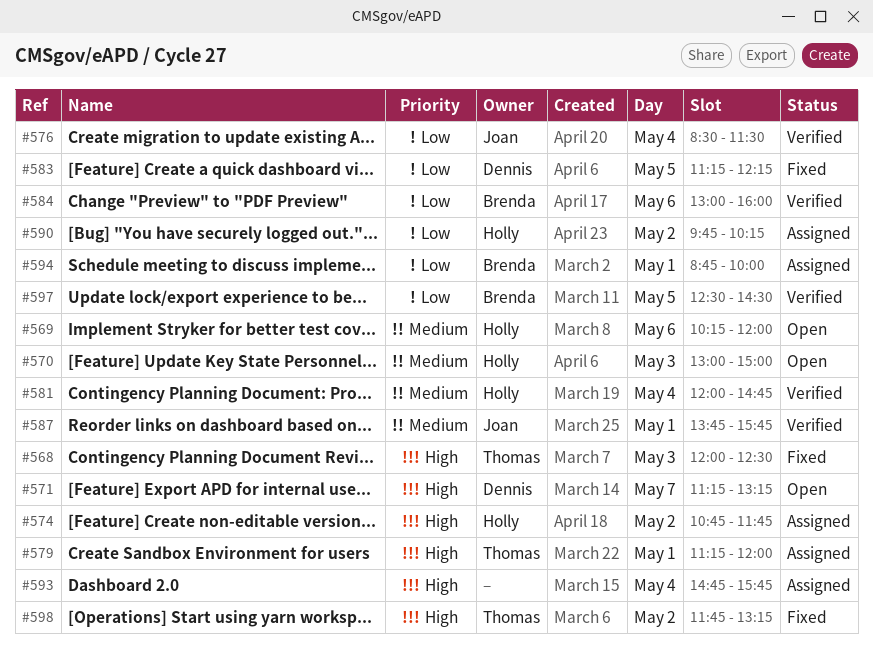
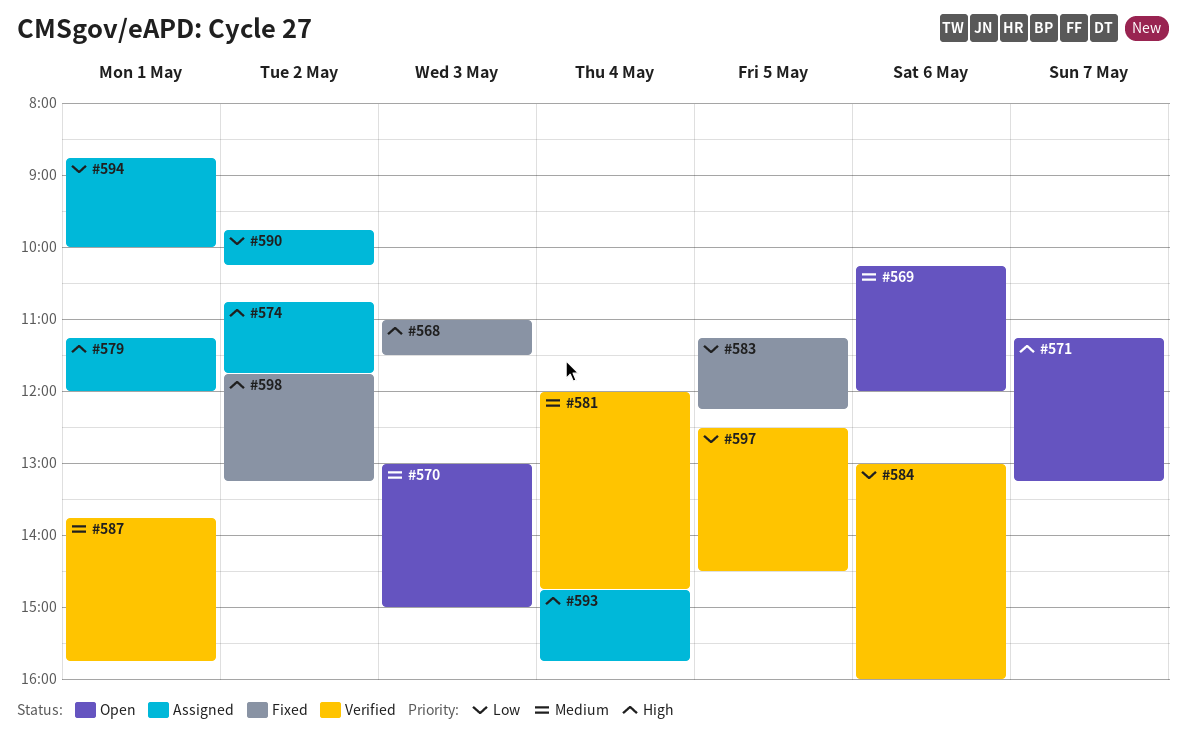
#568, begins: 12:00 -> 11:00
#568, ends: 12:30 -> 11:30
#576: present -> none

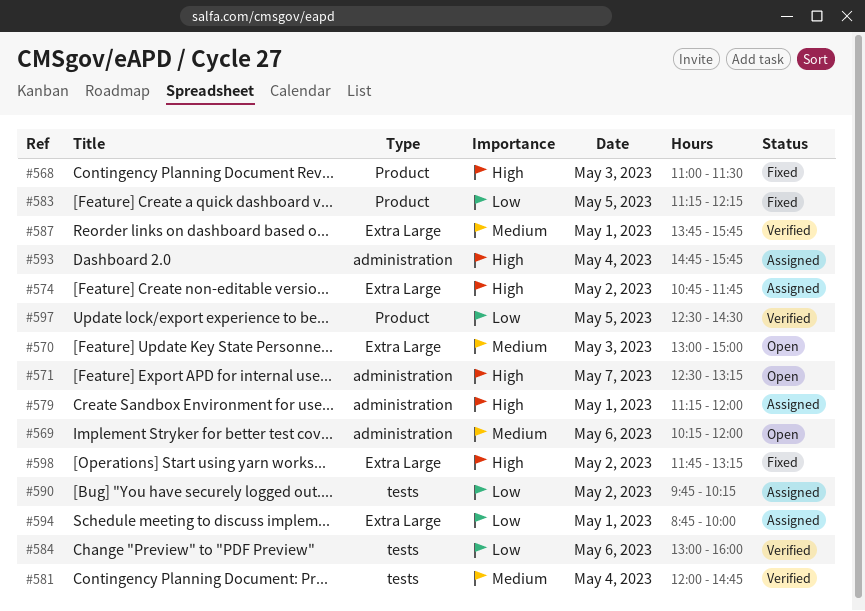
#571, begins: 11:15 -> 12:30

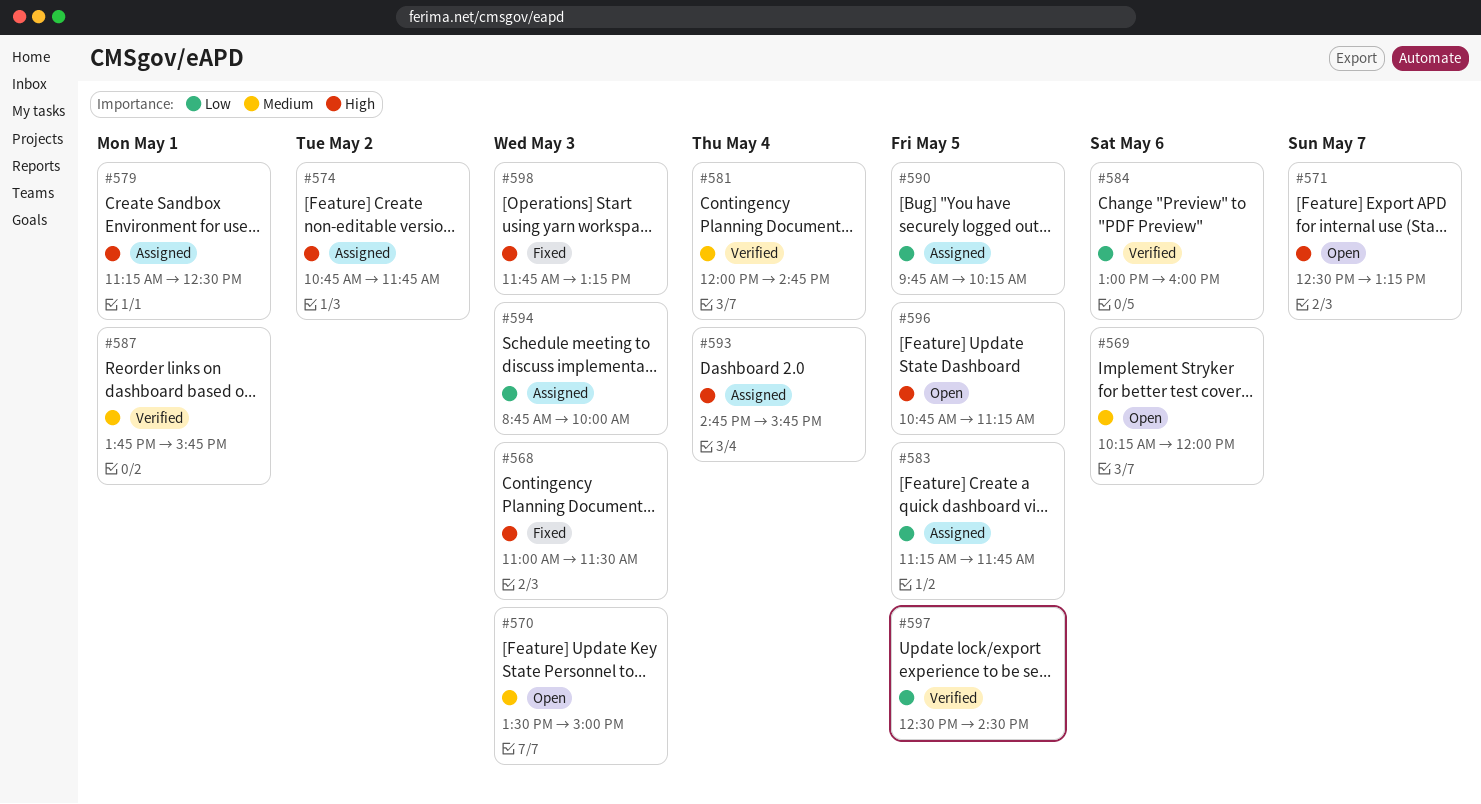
#570, begins: 13:00 -> 13:30
#579, ends: 12:00 -> 12:30
#583, status: Fixed -> Assigned
#583, ends: 12:15 -> 11:45
#590, day: May 2 -> May 5
#594, day: May 1 -> May 3
#596: none -> present
#598, day: May 2 -> May 3

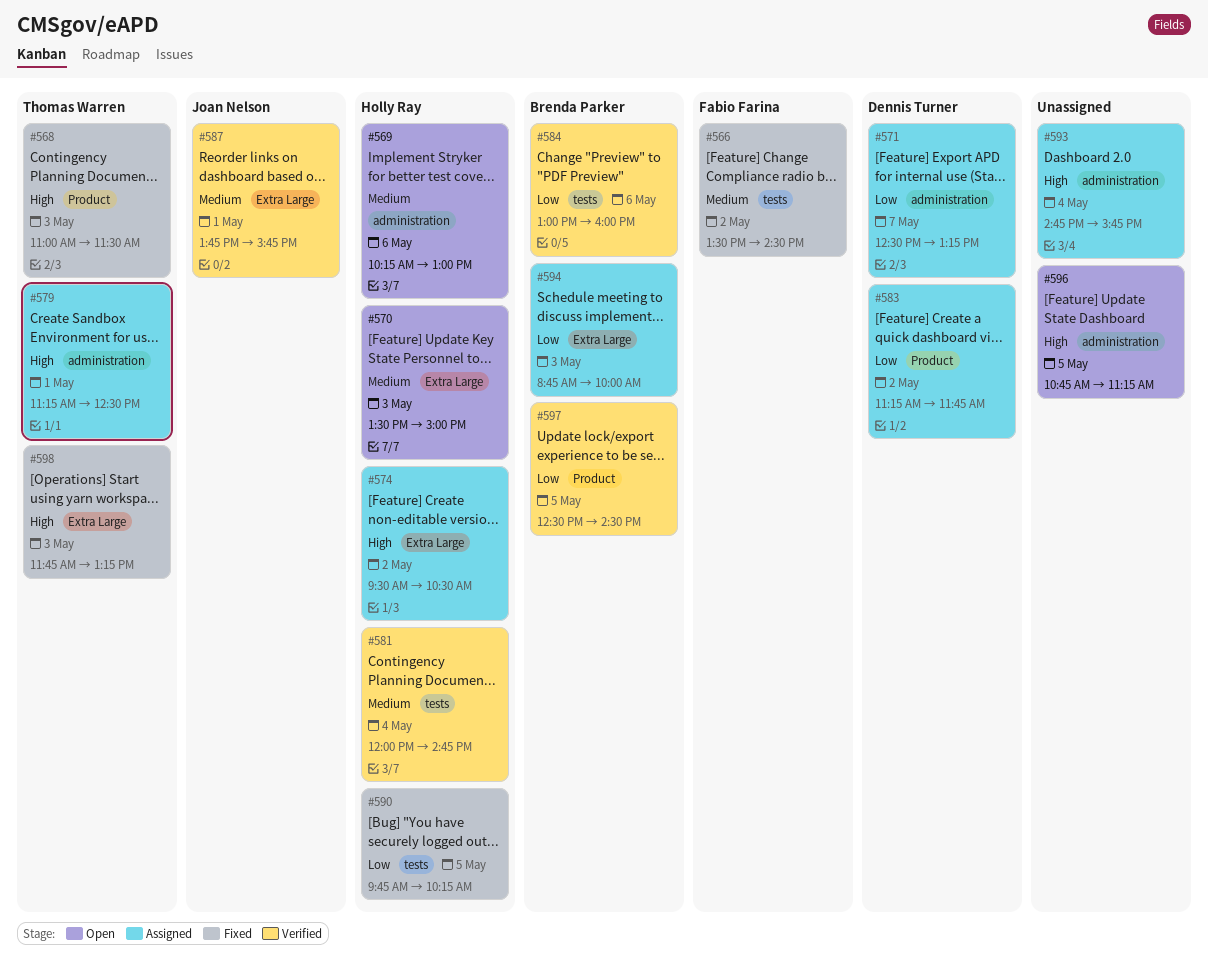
#566: none -> present
#569, ends: 12:00 -> 13:00
#571, status: Open -> Assigned
#571, priority: High -> Low
#574, begins: 10:45 -> 09:30
#574, ends: 11:45 -> 10:30
#583, day: May 5 -> May 2
#590, status: Assigned -> Fixed

